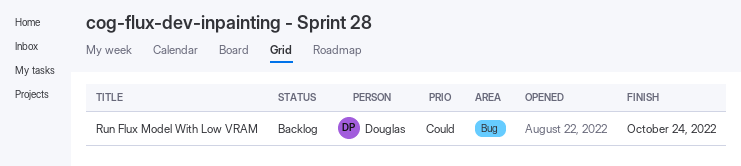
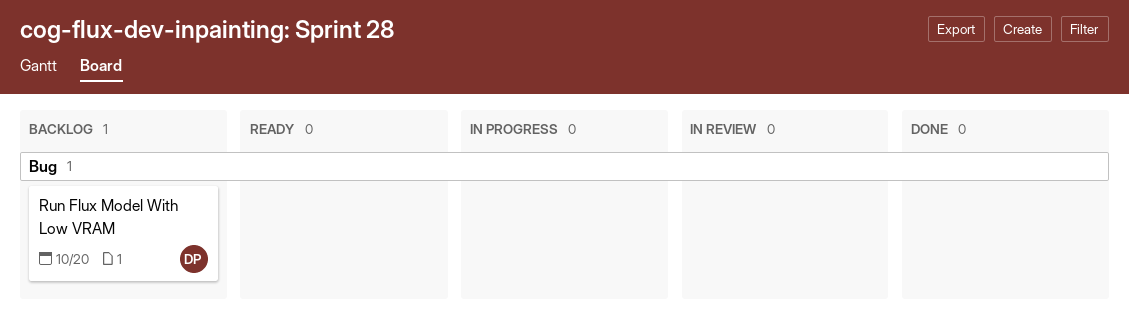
Run Flux Model With Low VRAM, due: Oct 24 -> Oct 20

